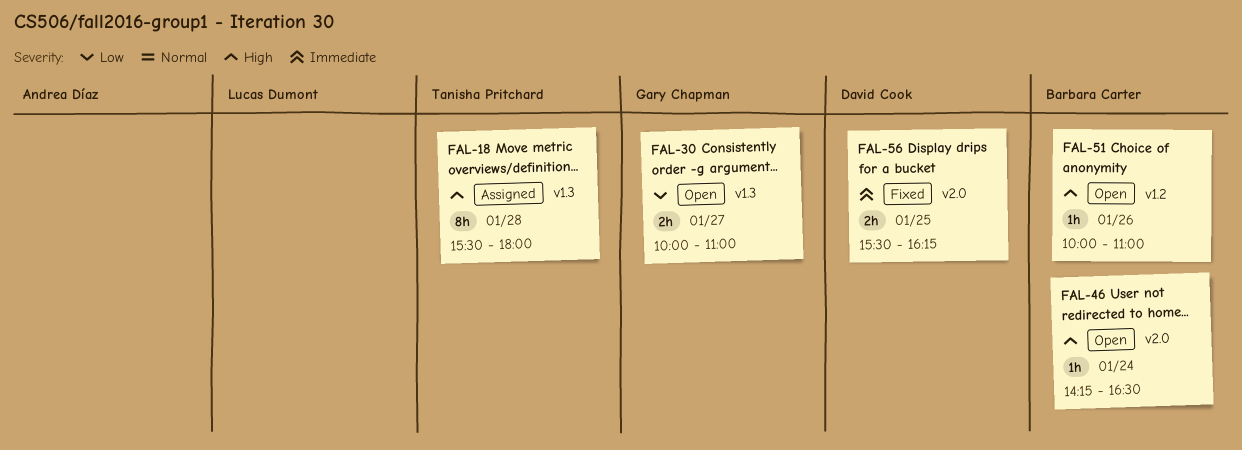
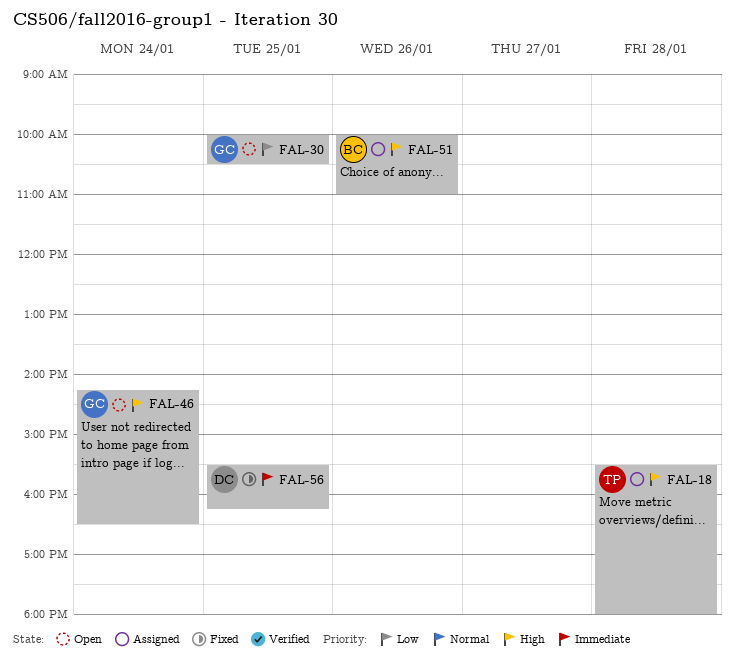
FAL-30, day: Jan 27 -> Jan 25
FAL-30, ends: 11:00 -> 10:30
FAL-46, owner: Barbara Carter -> Gary Chapman
FAL-51, status: Open -> Assigned

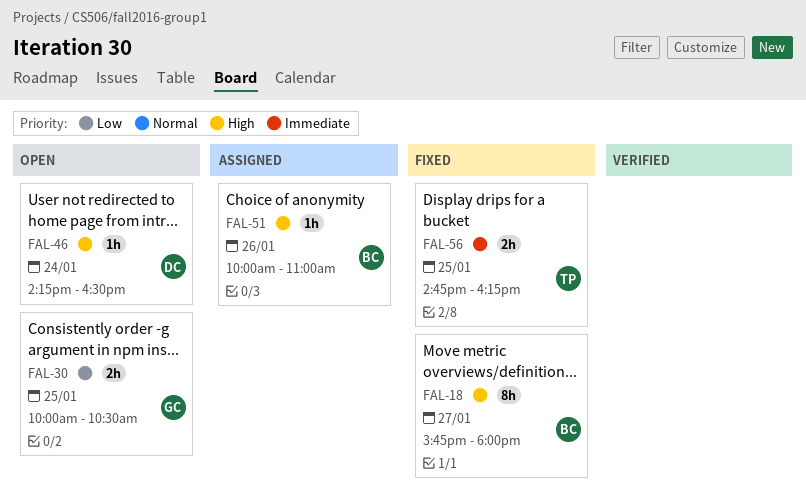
FAL-18, status: Assigned -> Fixed
FAL-18, owner: TP -> BC
FAL-18, day: Jan 28 -> Jan 27
FAL-18, begins: 15:30 -> 15:45
FAL-46, owner: GC -> DC
FAL-56, owner: DC -> TP
FAL-56, begins: 15:30 -> 14:45

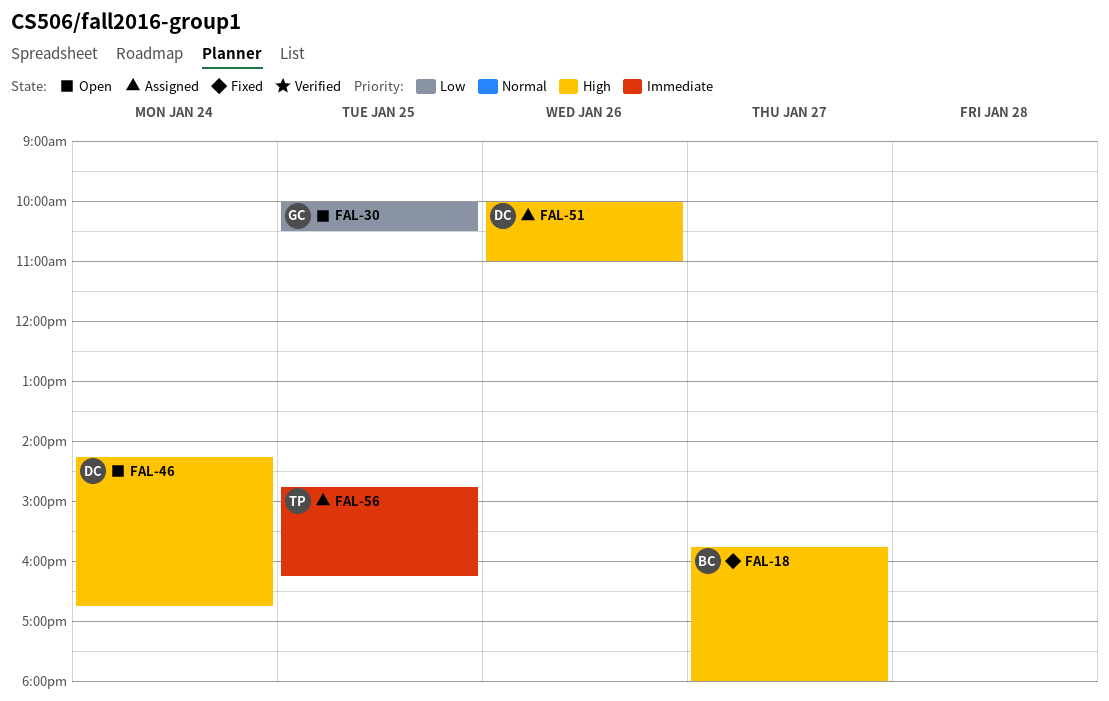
FAL-46, ends: 16:30 -> 16:45
FAL-51, owner: BC -> DC
FAL-56, status: Fixed -> Assigned

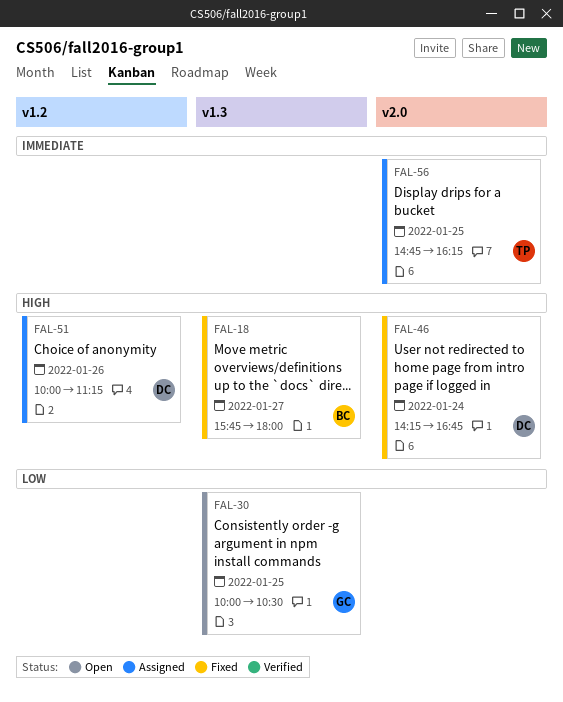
FAL-46, status: Open -> Fixed
FAL-51, ends: 11:00 -> 11:15

